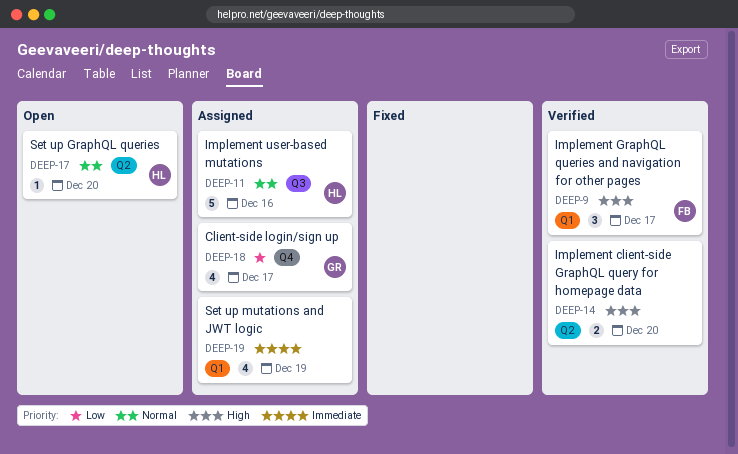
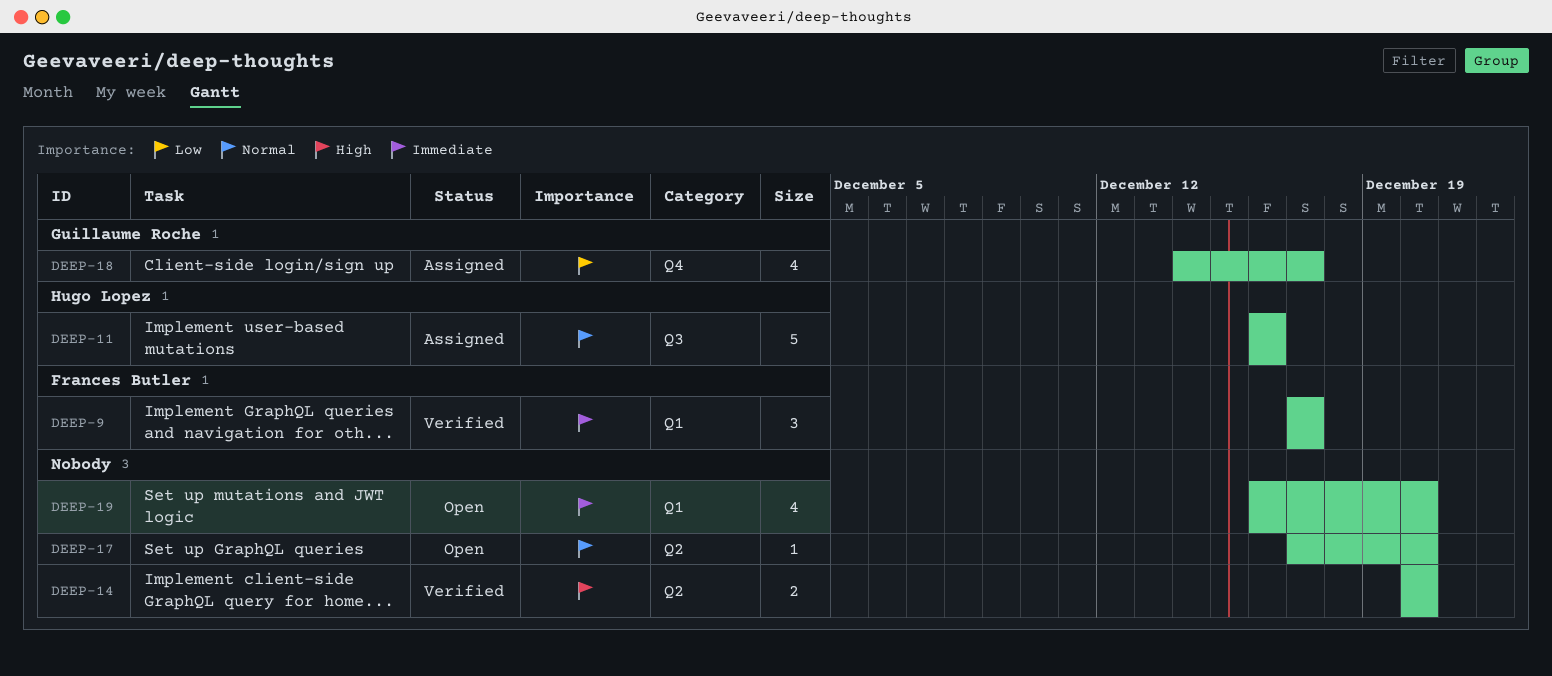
DEEP-9, priority: High -> Immediate
DEEP-17, owner: Hugo Lopez -> none
DEEP-19, status: Assigned -> Open
DEEP-19, due: Dec 19 -> Dec 20

